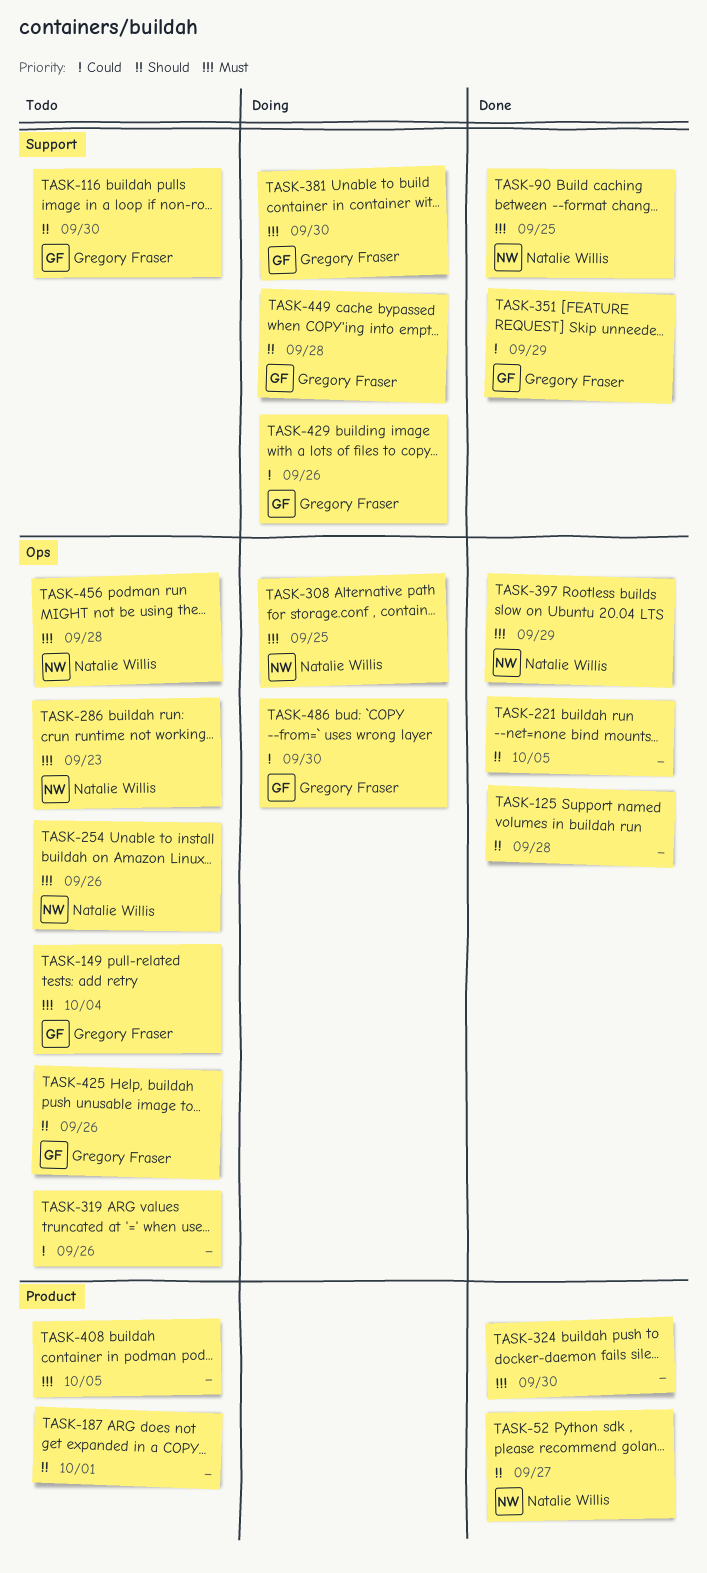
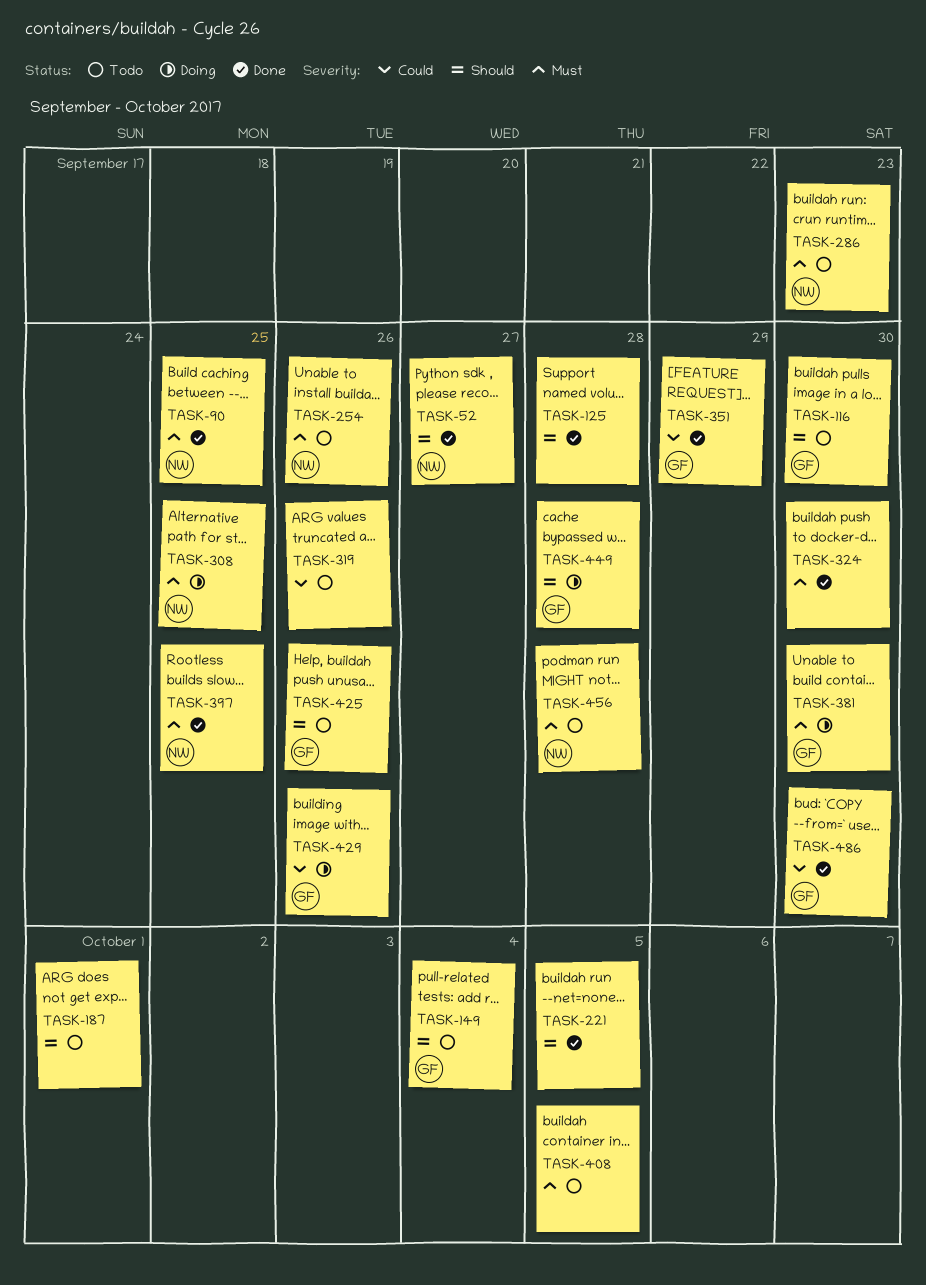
TASK-149, priority: Must -> Should
TASK-397, due: Sep 29 -> Sep 25
TASK-486, status: Doing -> Done

